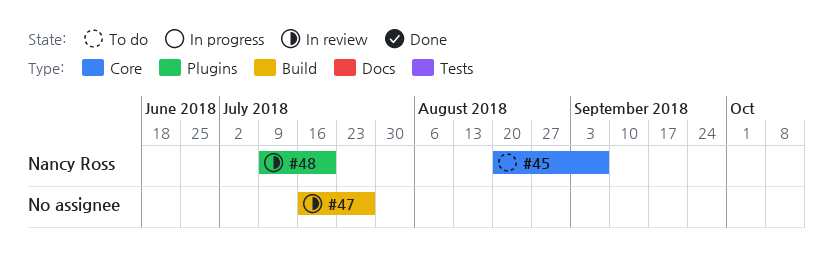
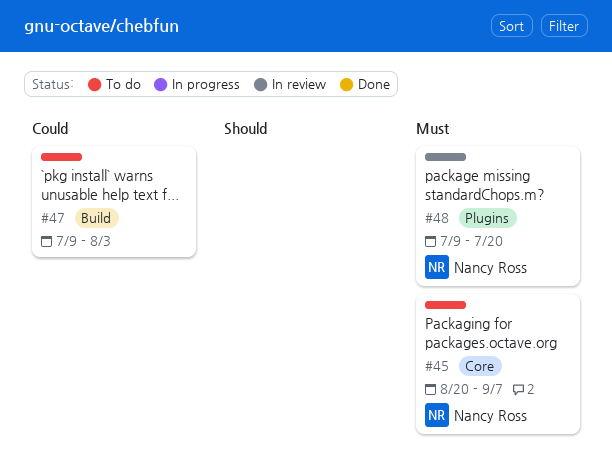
#47, status: In review -> To do
#47, start: Jul 16 -> Jul 9
#47, due: Jul 27 -> Aug 3

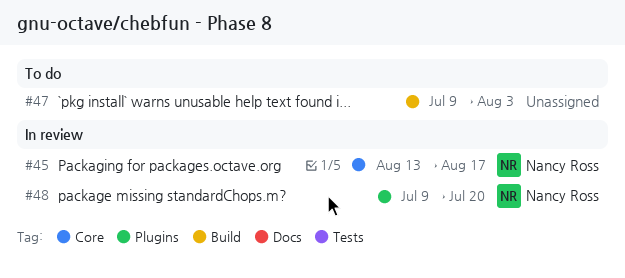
#45, status: To do -> In review
#45, start: Aug 20 -> Aug 13
#45, due: Sep 7 -> Aug 17

